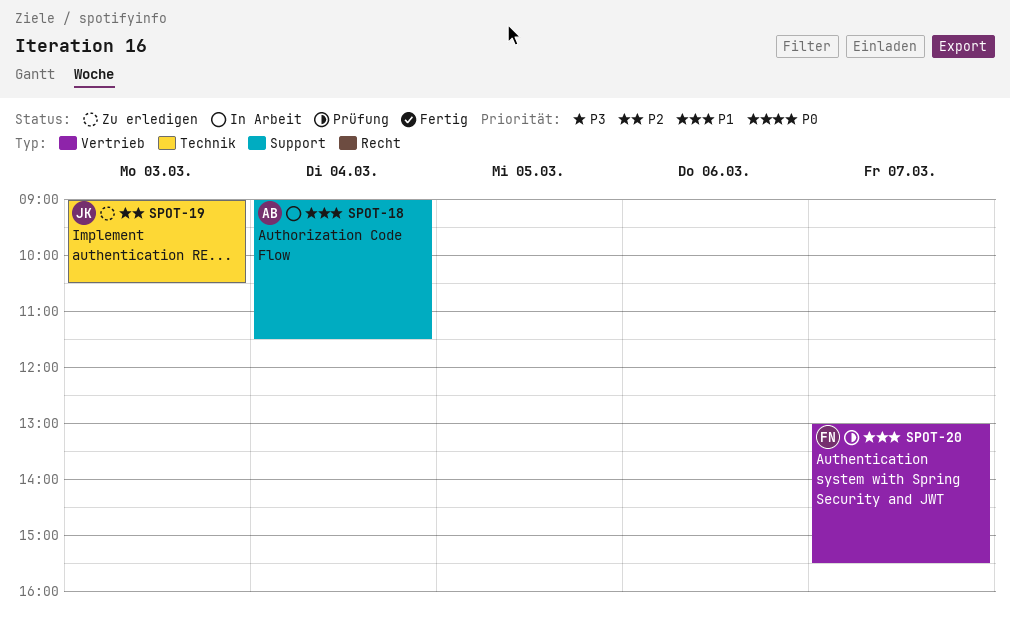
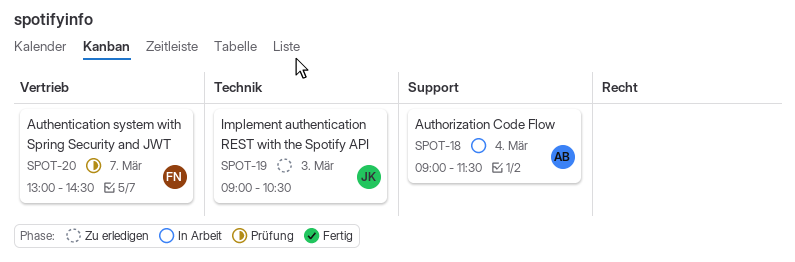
SPOT-20, ends: 15:30 -> 14:30

